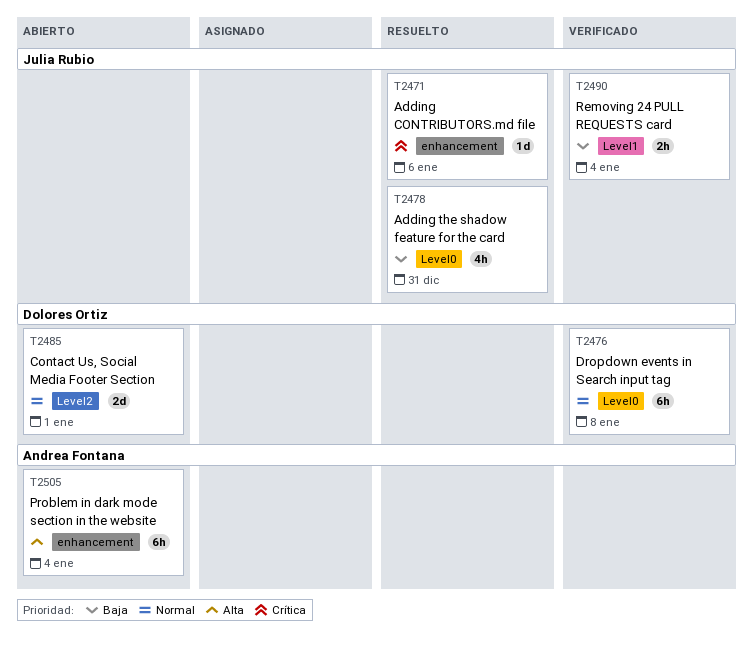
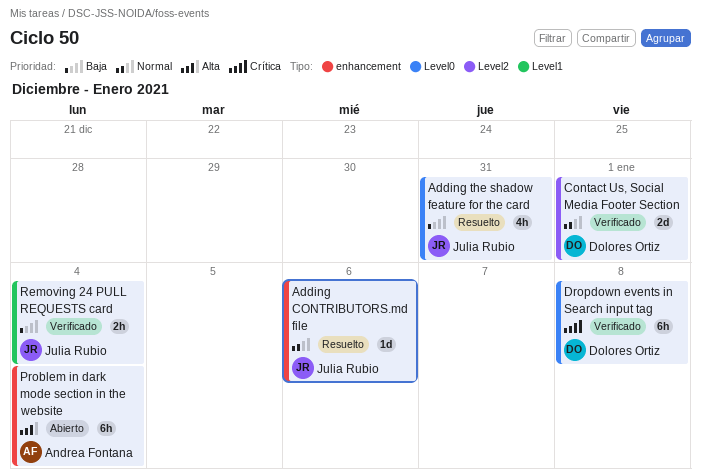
Adding CONTRIBUTORS.md file, priority: Crítica -> Normal
Contact Us, Social Media Footer Section, status: Abierto -> Verificado
Dropdown events in Search input tag, priority: Normal -> Crítica

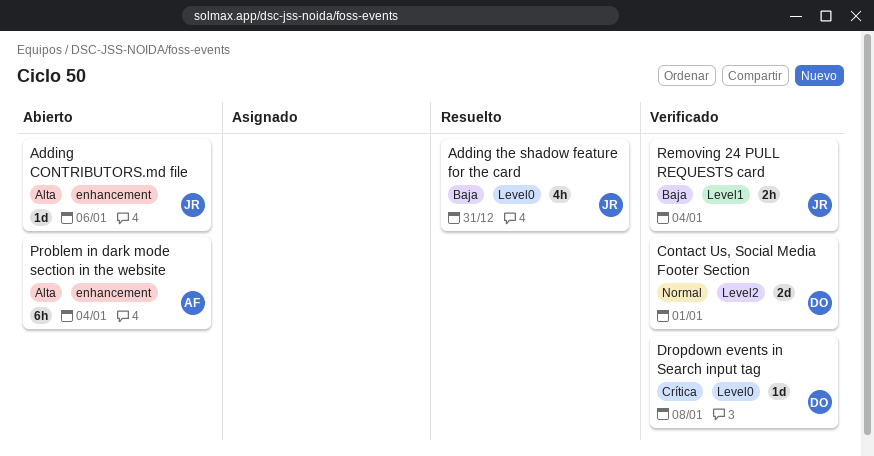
Adding CONTRIBUTORS.md file, status: Resuelto -> Abierto
Adding CONTRIBUTORS.md file, priority: Normal -> Alta
Dropdown events in Search input tag, estimate: 6h -> 1d

